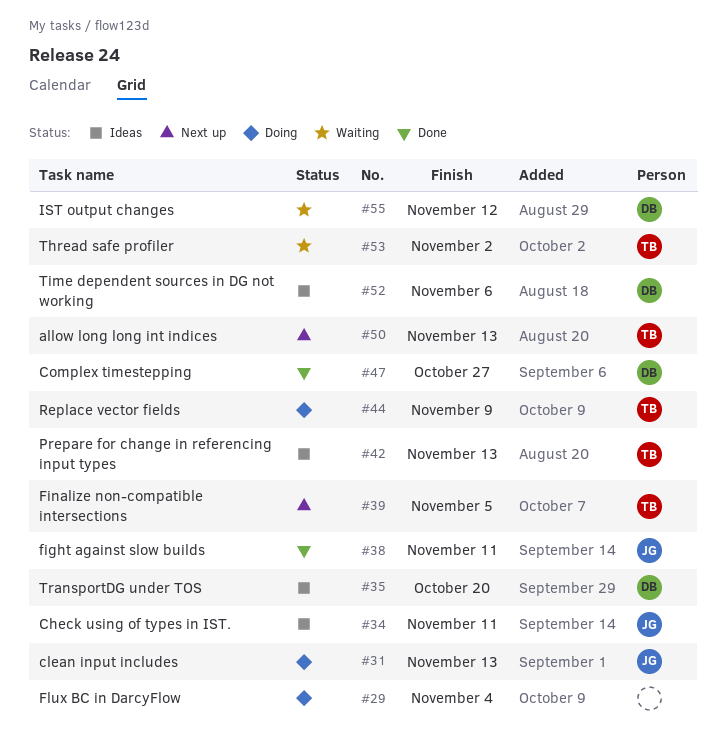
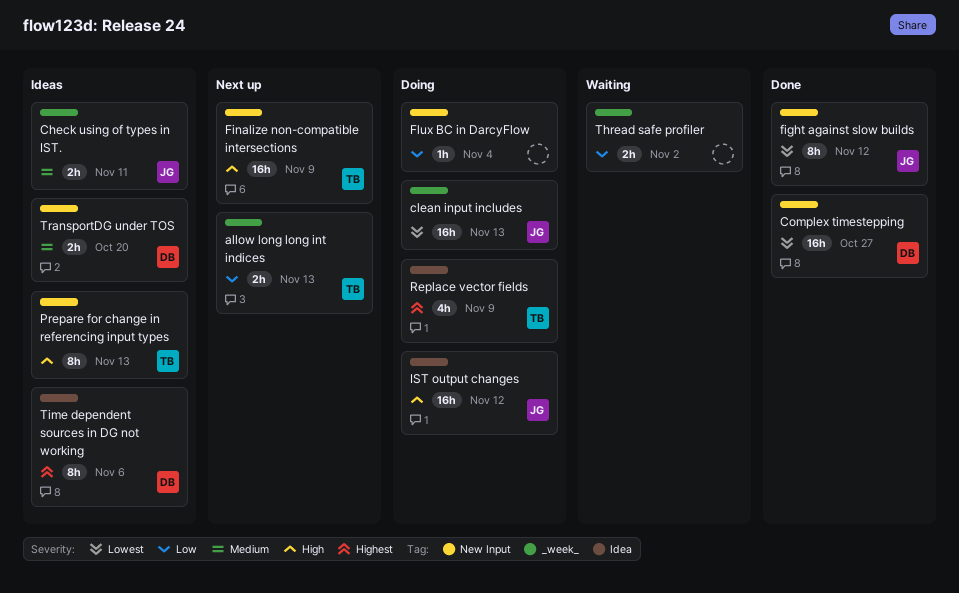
fight against slow builds, due: Nov 11 -> Nov 12
Finalize non-compatible intersections, due: Nov 5 -> Nov 9
IST output changes, status: Waiting -> Doing
IST output changes, owner: DB -> JG
Thread safe profiler, owner: TB -> none

